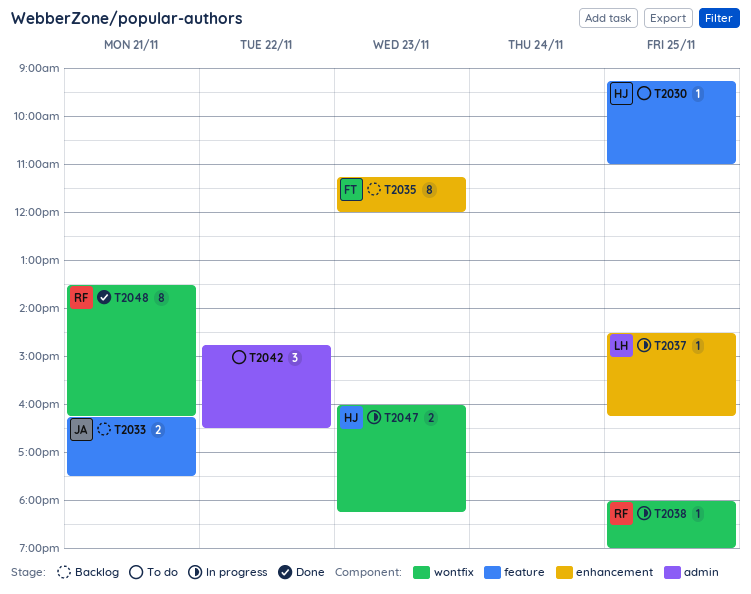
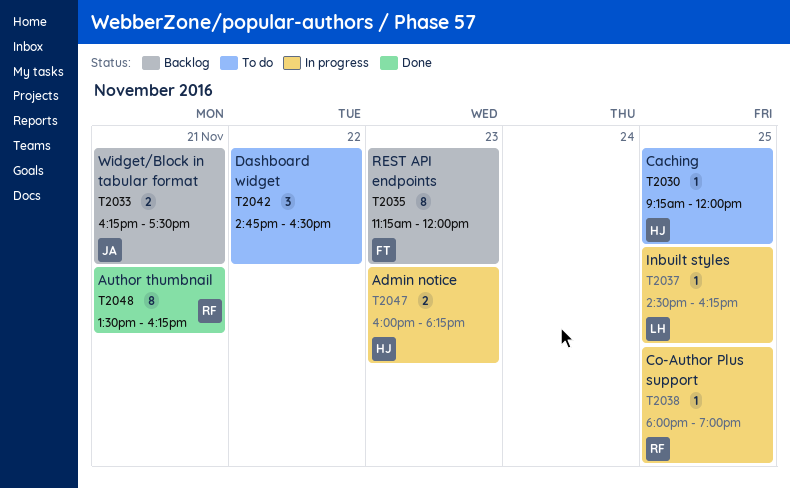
T2030, ends: 11:00 -> 12:00

